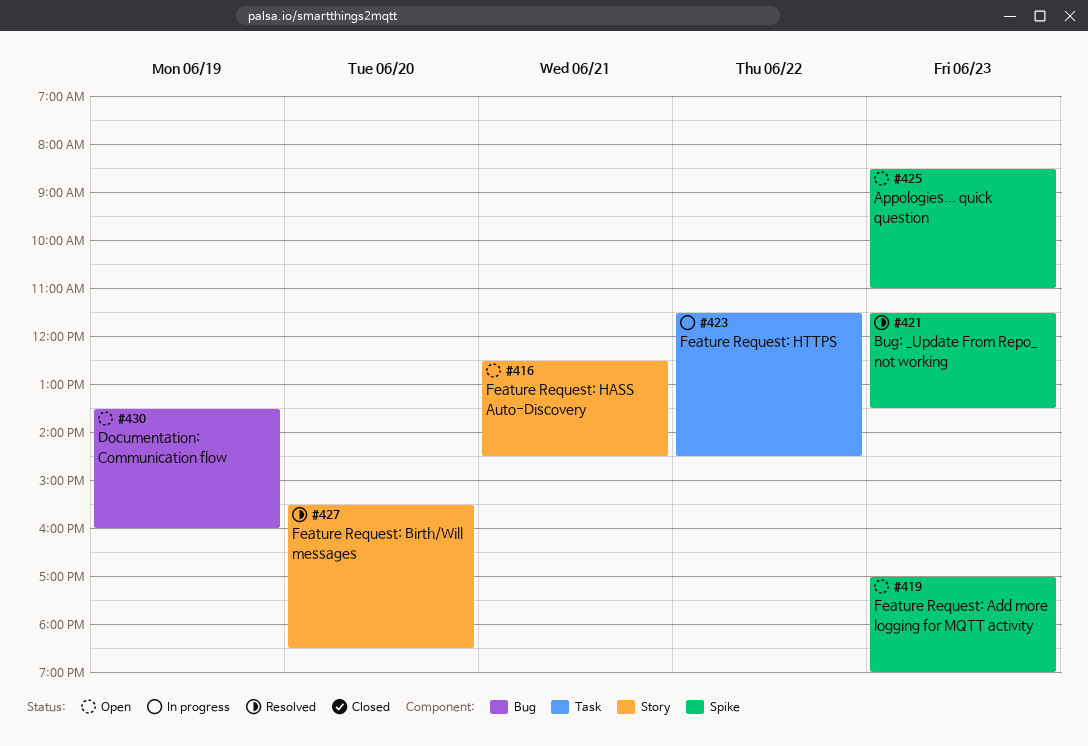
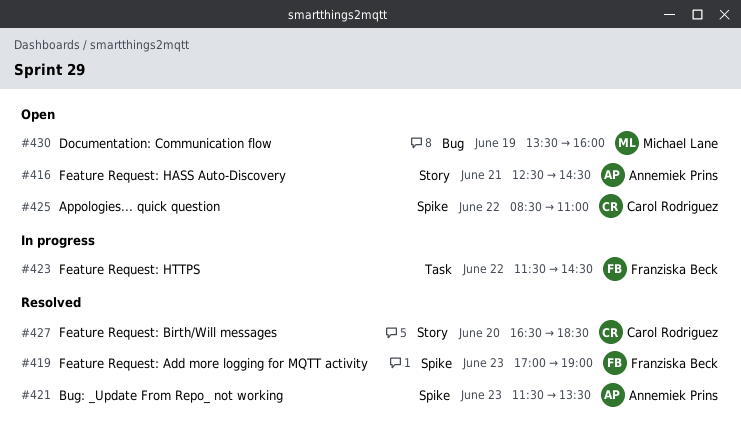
#419, status: Open -> Resolved
#425, day: Jun 23 -> Jun 22
#427, begins: 15:30 -> 16:30

